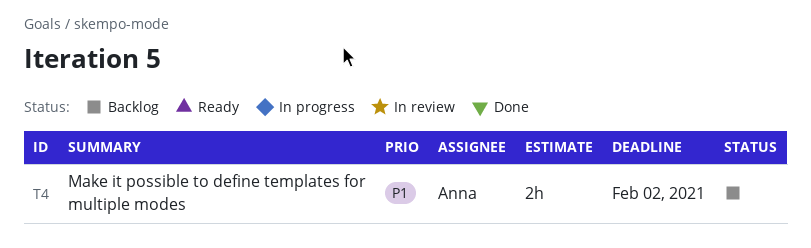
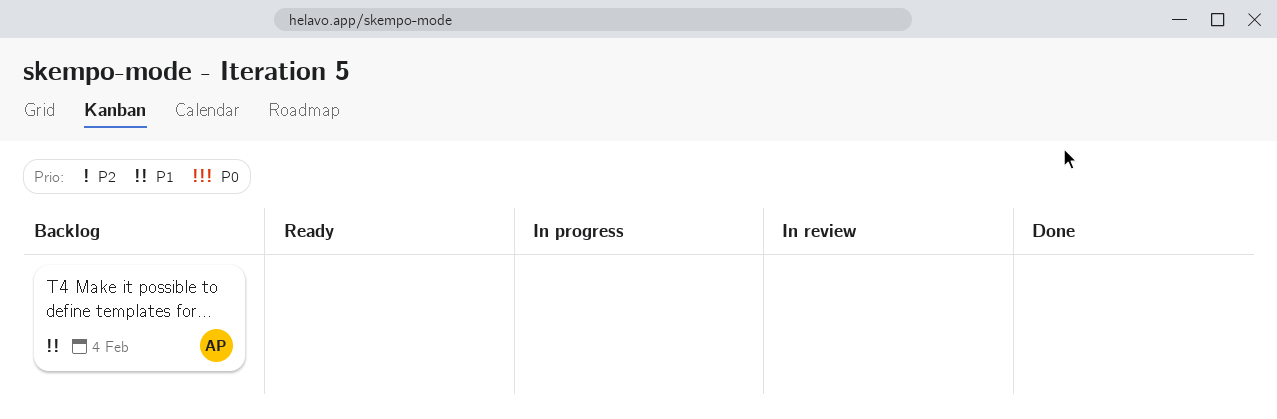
T4, due: Feb 2 -> Feb 4

